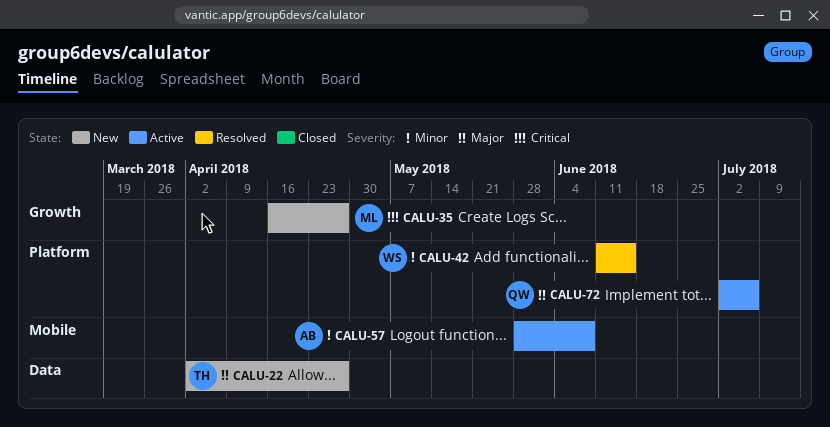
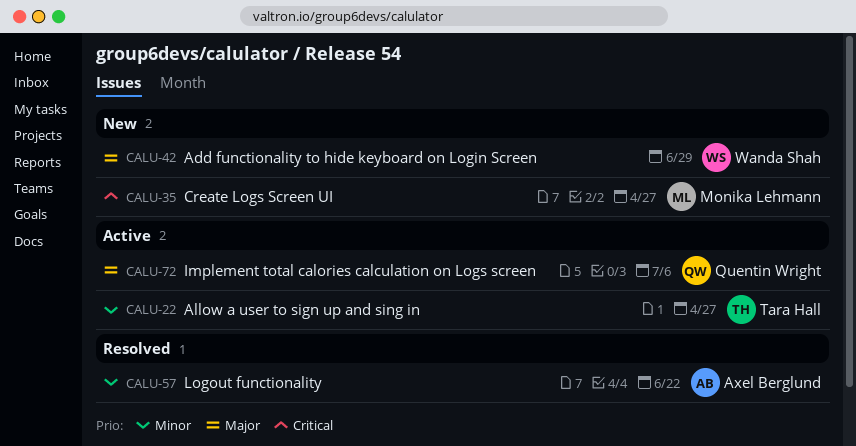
CALU-22, status: New -> Active
CALU-22, priority: Major -> Minor
CALU-42, status: Resolved -> New
CALU-42, priority: Minor -> Major
CALU-42, due: Jun 15 -> Jun 29
CALU-57, status: Active -> Resolved
CALU-57, due: Jun 8 -> Jun 22

